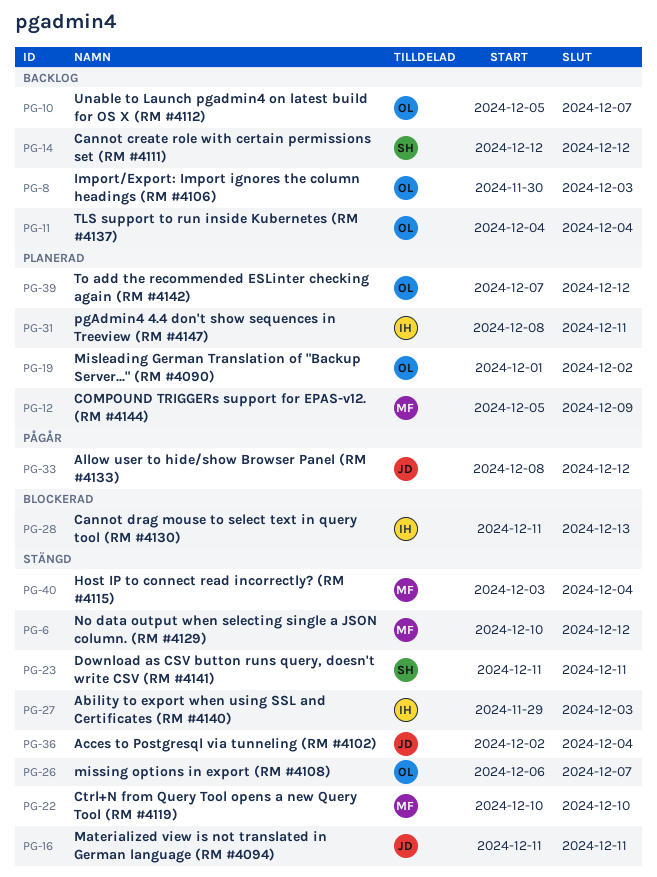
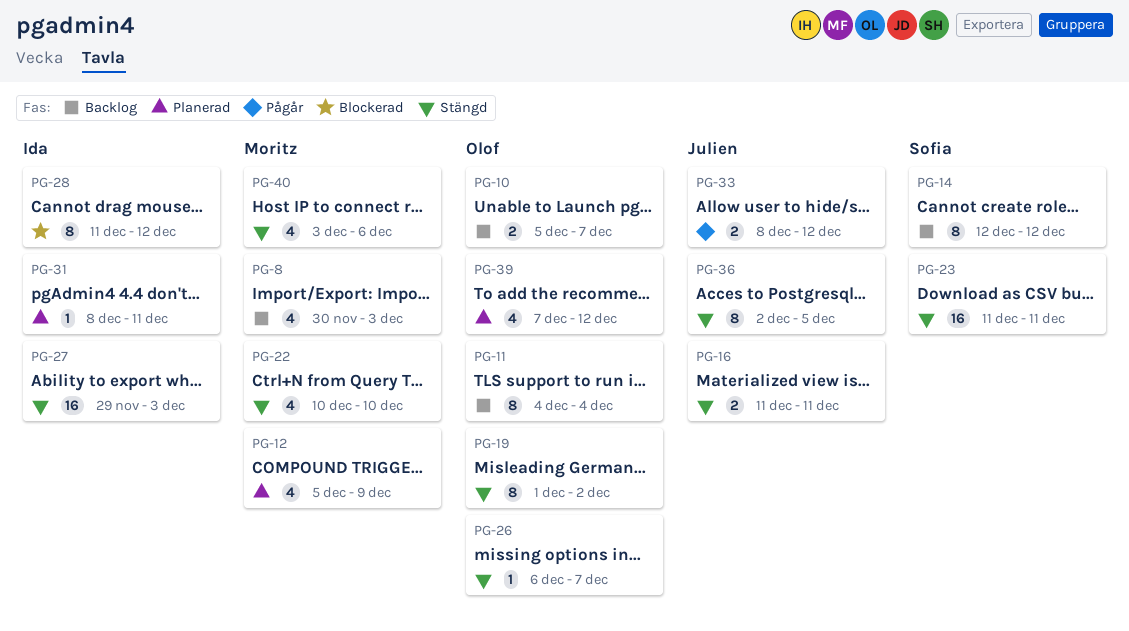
PG-6: present -> none
PG-8, owner: Olof -> Moritz
PG-19, status: Planerad -> Stängd
PG-28, due: Dec 13 -> Dec 12
PG-36, due: Dec 4 -> Dec 5
PG-40, due: Dec 4 -> Dec 6

